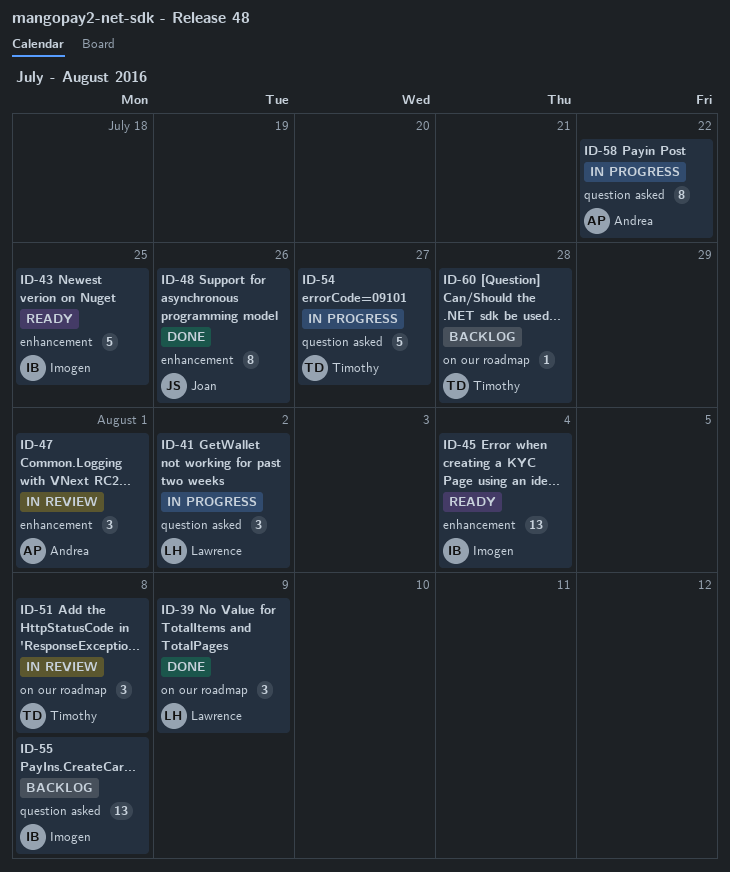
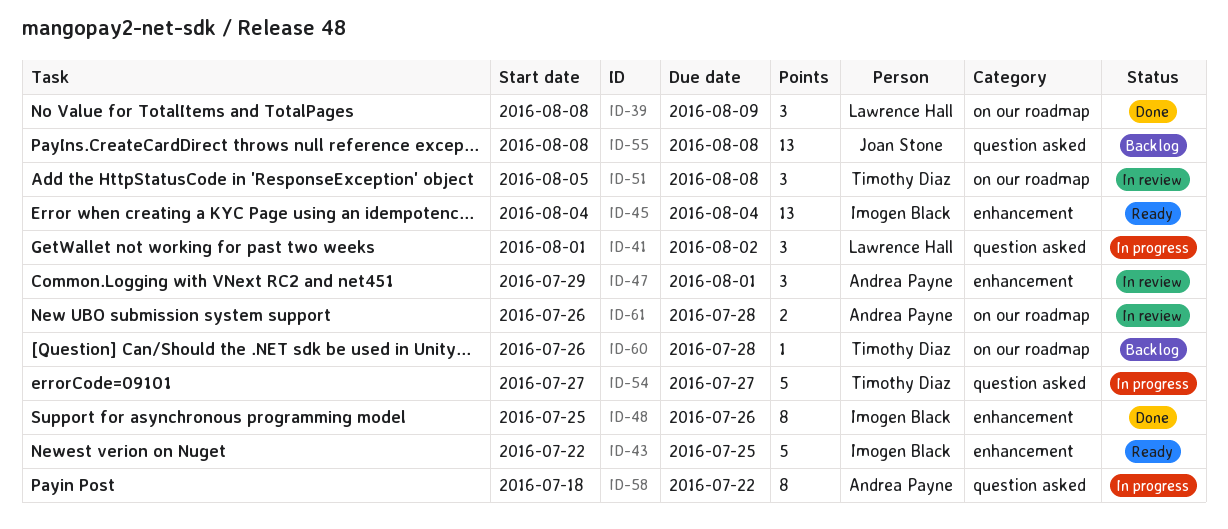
ID-48, owner: Joan Stone -> Imogen Black
ID-55, owner: Imogen Black -> Joan Stone
ID-61: none -> present

